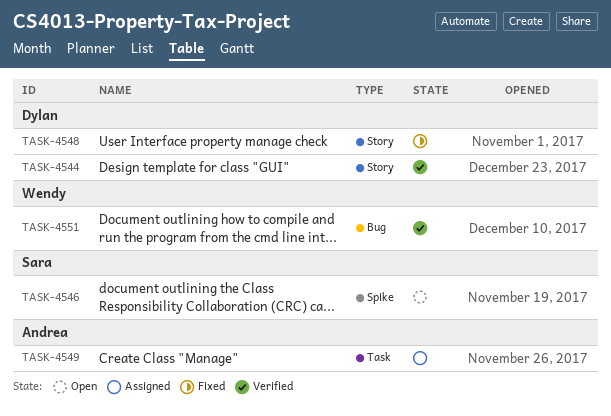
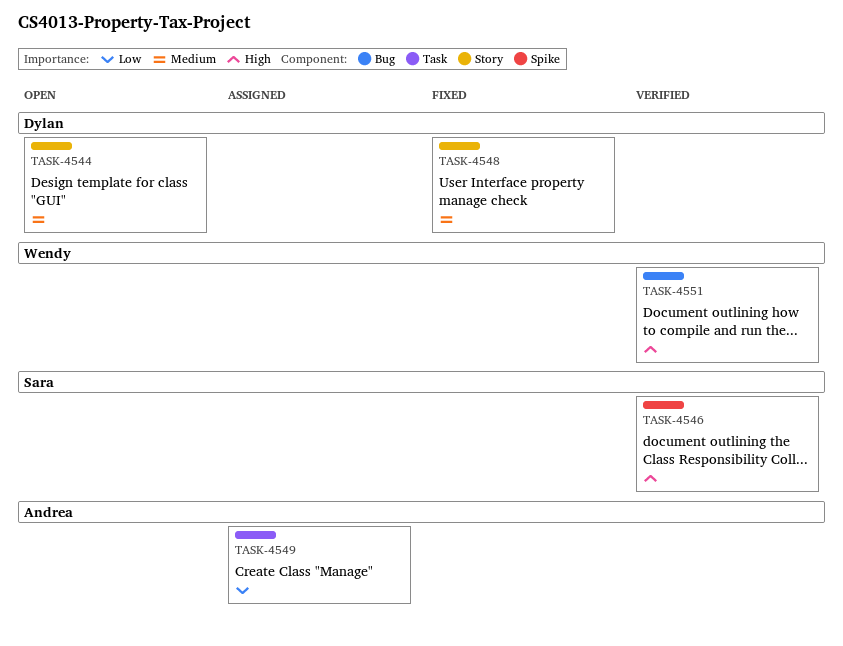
TASK-4544, status: Verified -> Open
TASK-4546, status: Open -> Verified

